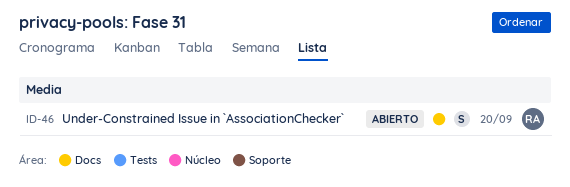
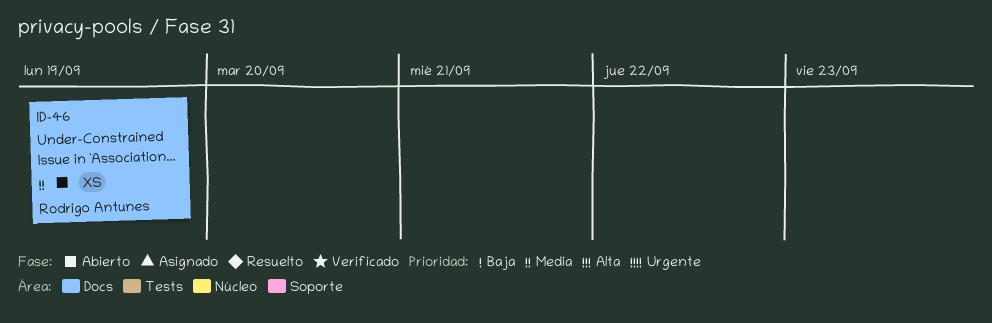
ID-46, estimate: S -> XS
ID-46, due: Sep 20 -> Sep 19

